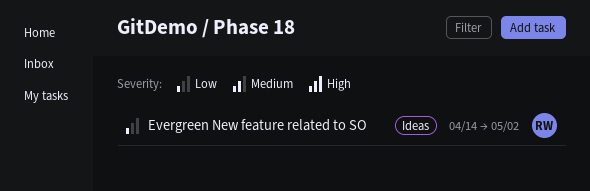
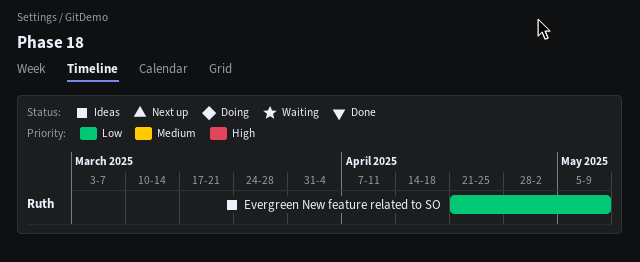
Evergreen New feature related to SO, start: Apr 14 -> Apr 21
Evergreen New feature related to SO, due: May 2 -> May 9

